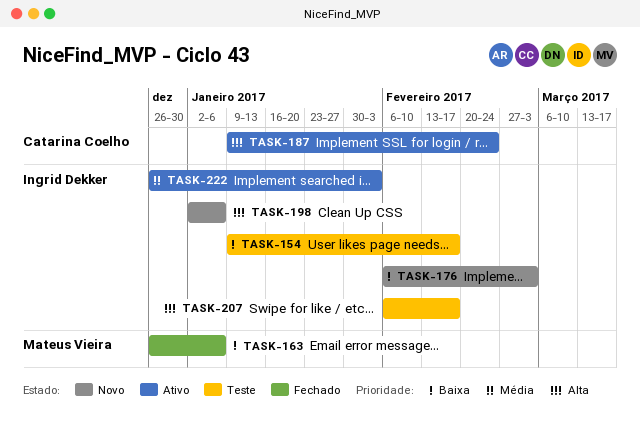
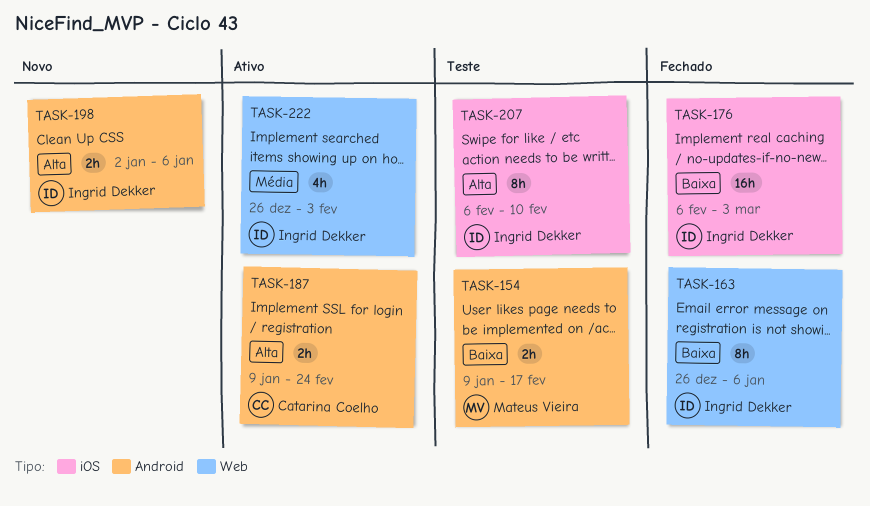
TASK-154, owner: Ingrid Dekker -> Mateus Vieira
TASK-163, owner: Mateus Vieira -> Ingrid Dekker
TASK-176, status: Novo -> Fechado
TASK-207, due: Feb 17 -> Feb 10

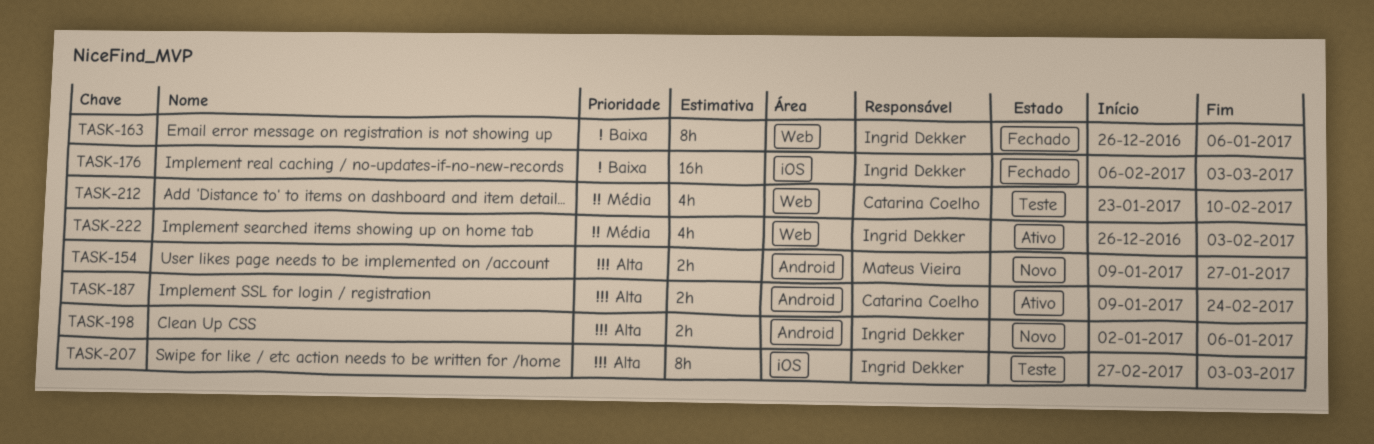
TASK-154, status: Teste -> Novo
TASK-154, priority: Baixa -> Alta
TASK-154, due: Feb 17 -> Jan 27
TASK-207, start: Feb 6 -> Feb 27
TASK-207, due: Feb 10 -> Mar 3
TASK-212: none -> present

